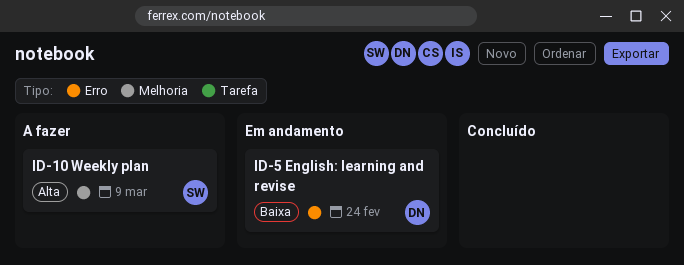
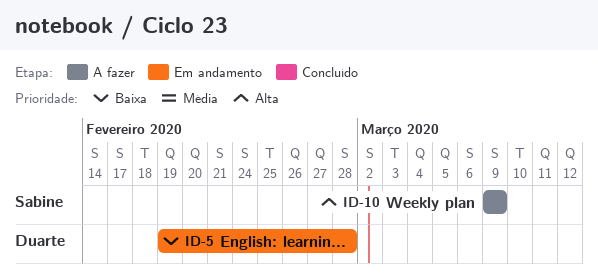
ID-5, due: Feb 24 -> Feb 28

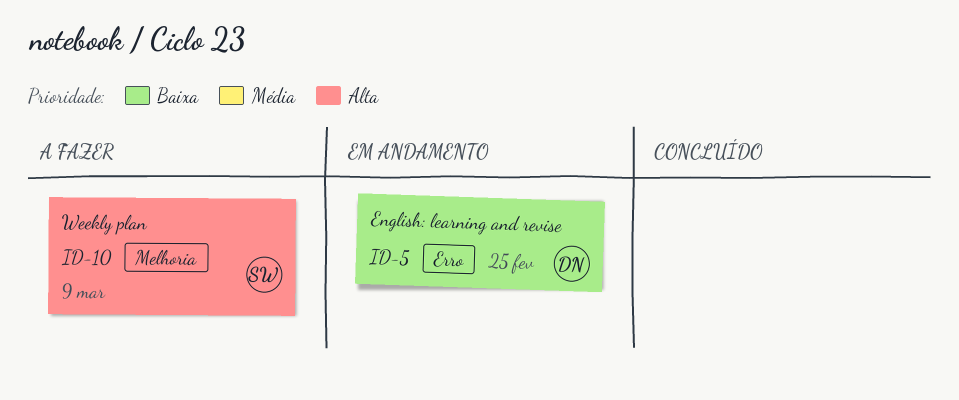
ID-5, due: Feb 28 -> Feb 25

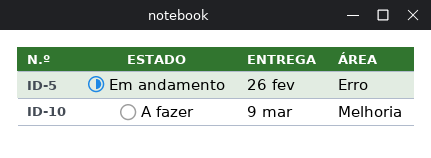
ID-5, due: Feb 25 -> Feb 26

